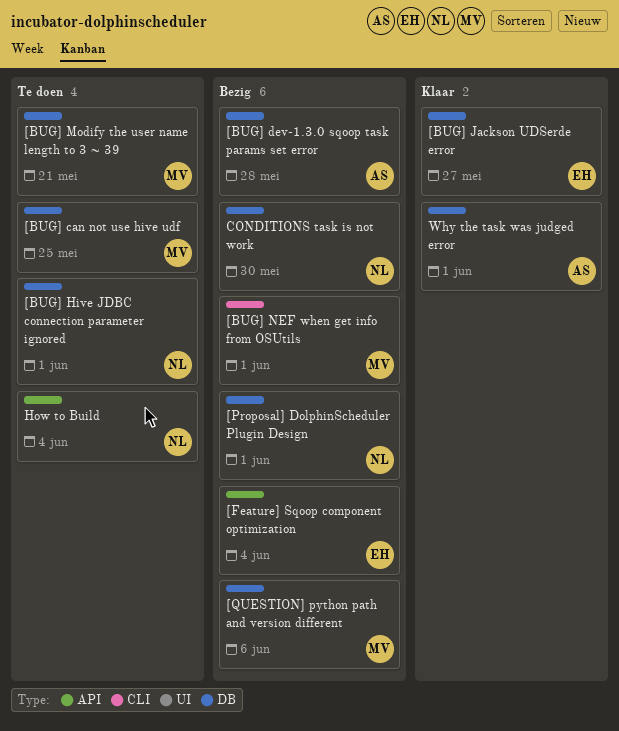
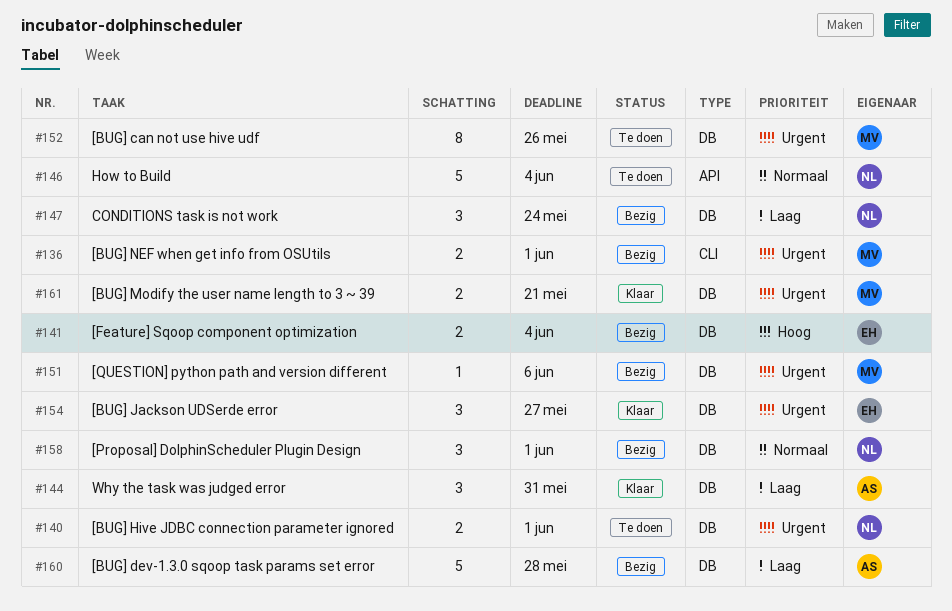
[BUG] can not use hive udf, due: May 25 -> May 26
[BUG] Modify the user name length to 3 ~ 39, status: Te doen -> Klaar
[Feature] Sqoop component optimization, label: API -> DB
CONDITIONS task is not work, due: May 30 -> May 24
Why the task was judged error, due: Jun 1 -> May 31

